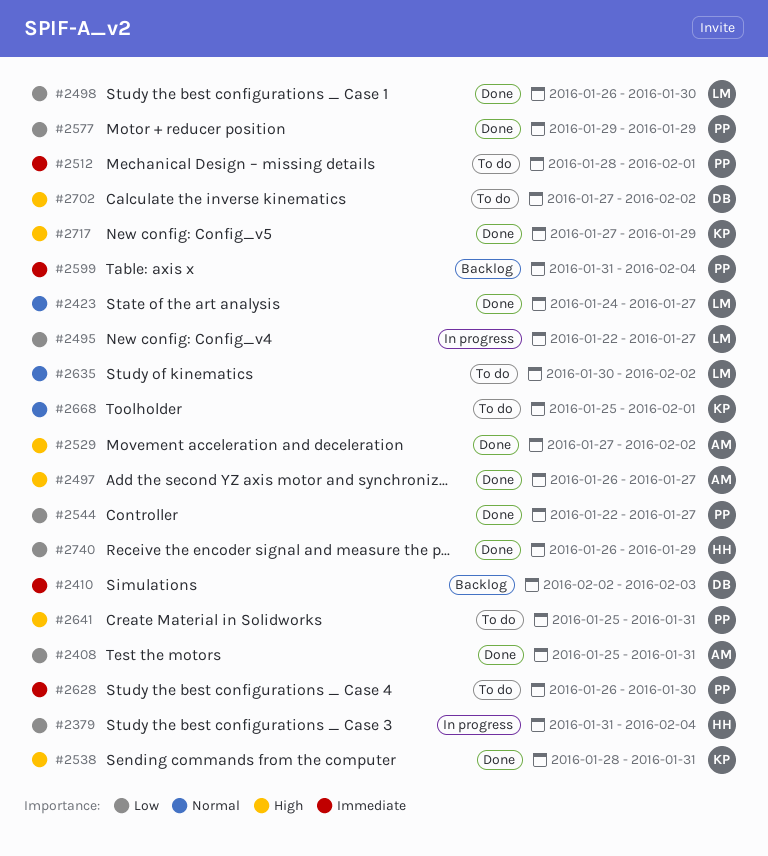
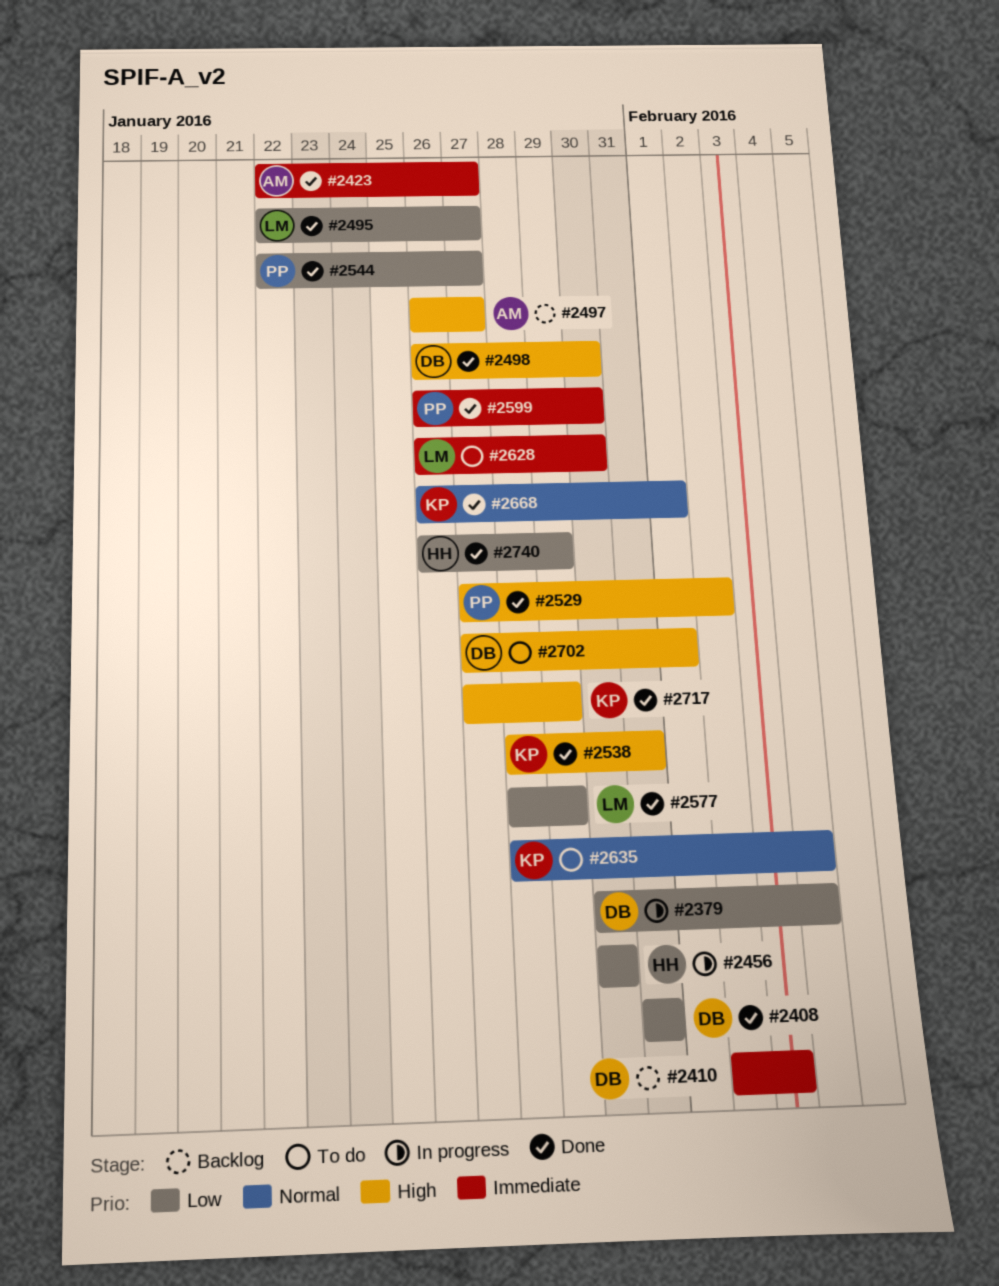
#2379, owner: HH -> DB
#2379, start: Jan 31 -> Jan 30
#2408, owner: AM -> DB
#2408, start: Jan 25 -> Jan 31
#2423, owner: LM -> AM
#2423, priority: Normal -> Immediate
#2423, start: Jan 24 -> Jan 22
#2456: none -> present
#2495, status: In progress -> Done
#2497, status: Done -> Backlog
#2498, owner: LM -> DB
#2498, priority: Low -> High
#2512: present -> none
#2529, owner: AM -> PP
#2577, owner: PP -> LM
#2577, start: Jan 29 -> Jan 28
#2599, status: Backlog -> Done
#2599, start: Jan 31 -> Jan 26
#2599, due: Feb 4 -> Jan 30
#2628, owner: PP -> LM
#2635, owner: LM -> KP
#2635, start: Jan 30 -> Jan 28
#2635, due: Feb 2 -> Feb 4
#2641: present -> none
#2668, status: To do -> Done
#2668, start: Jan 25 -> Jan 26
#2702, due: Feb 2 -> Feb 1

